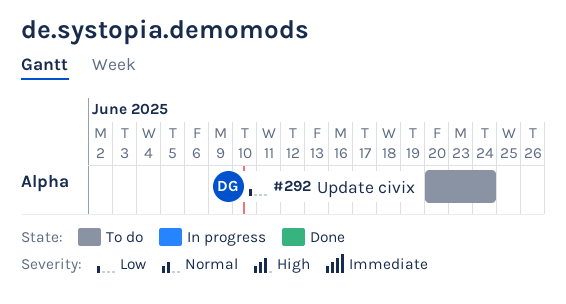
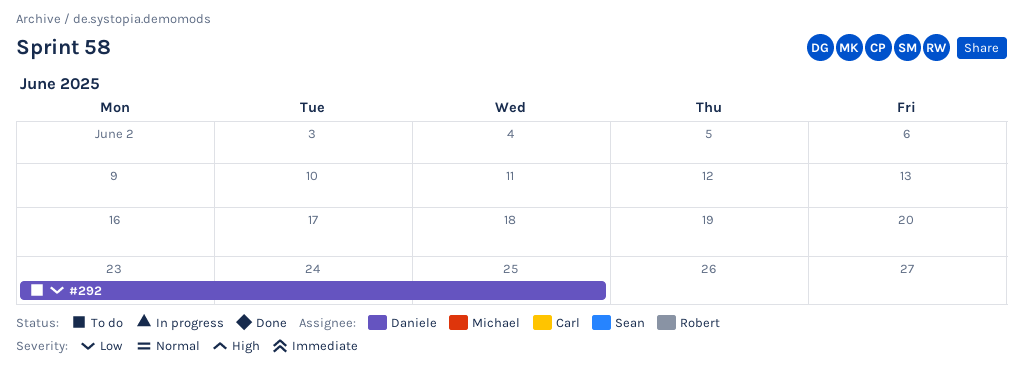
#292, start: Jun 20 -> Jun 23
#292, due: Jun 24 -> Jun 25

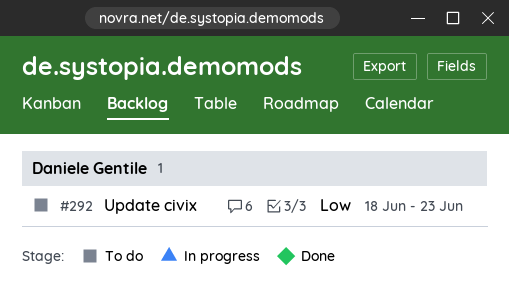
#292, start: Jun 23 -> Jun 18
#292, due: Jun 25 -> Jun 23

